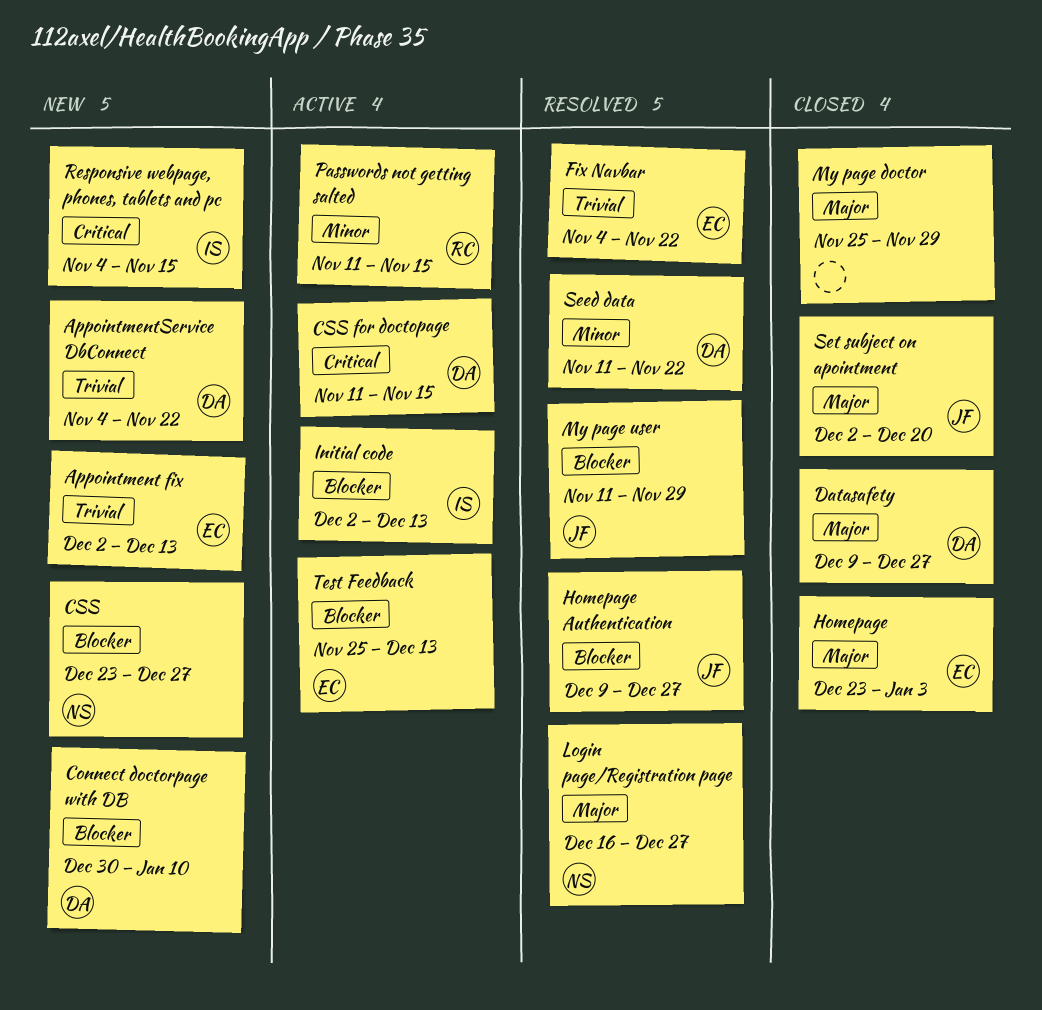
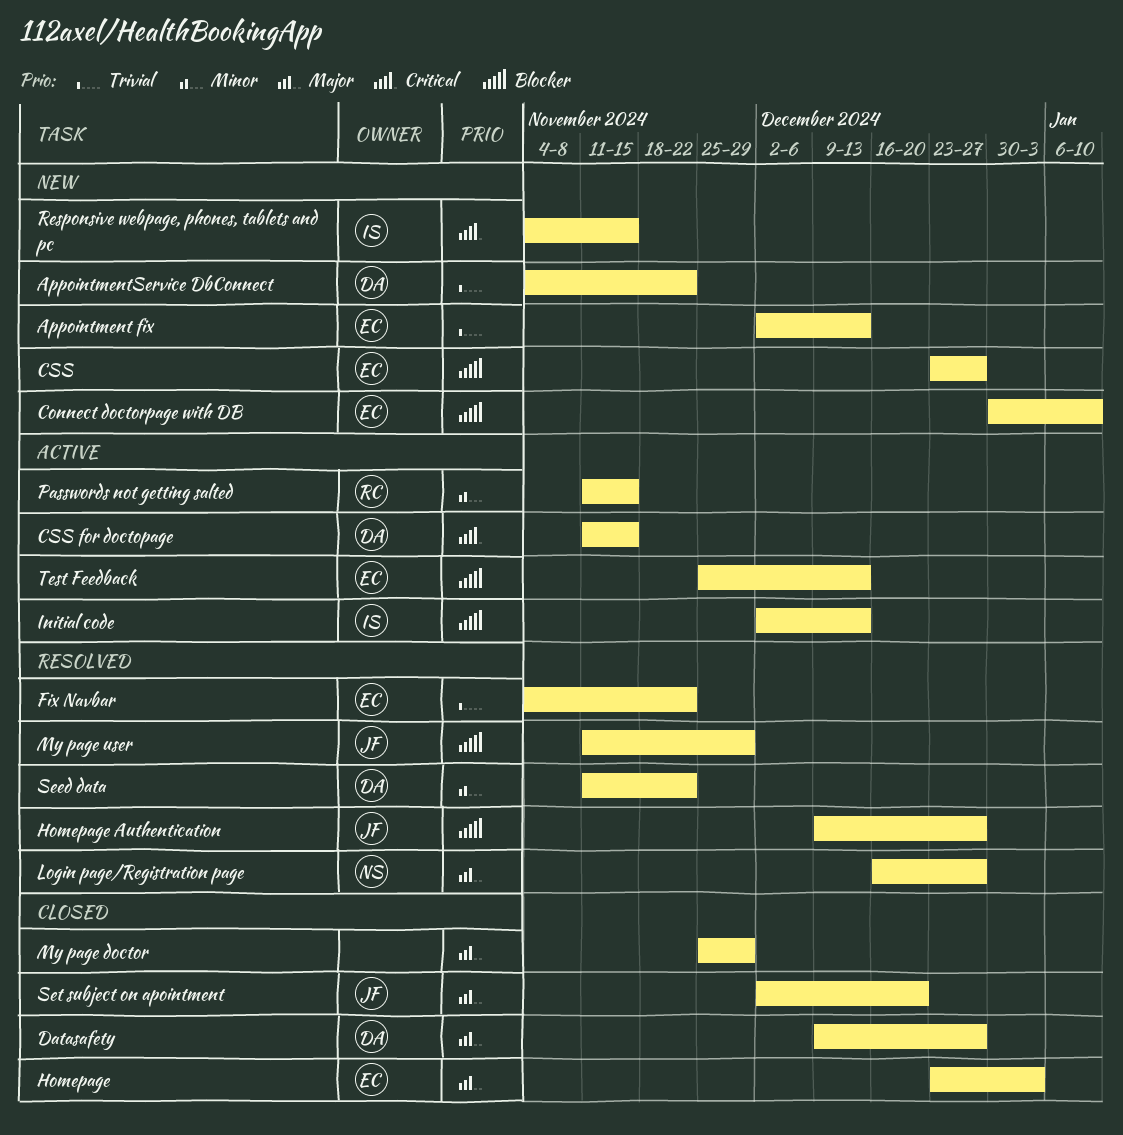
Connect doctorpage with DB, owner: DA -> EC
CSS, owner: NS -> EC

